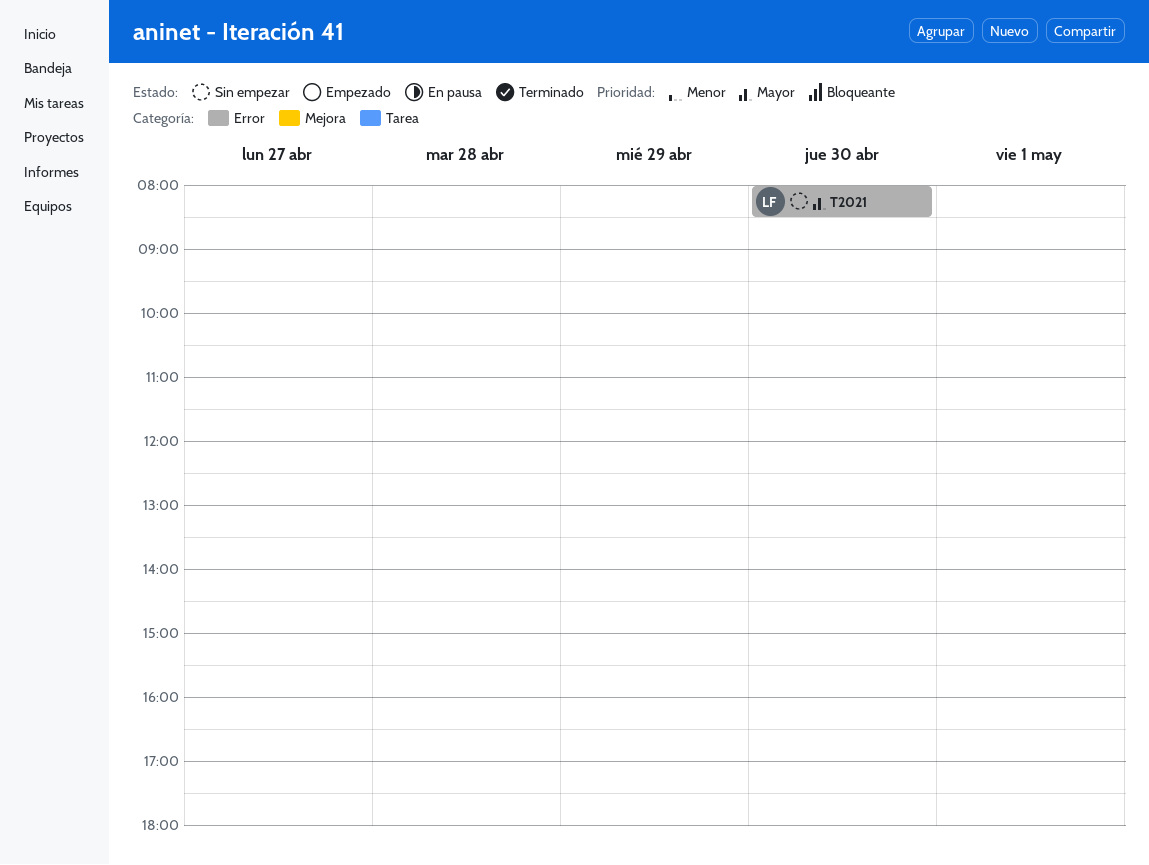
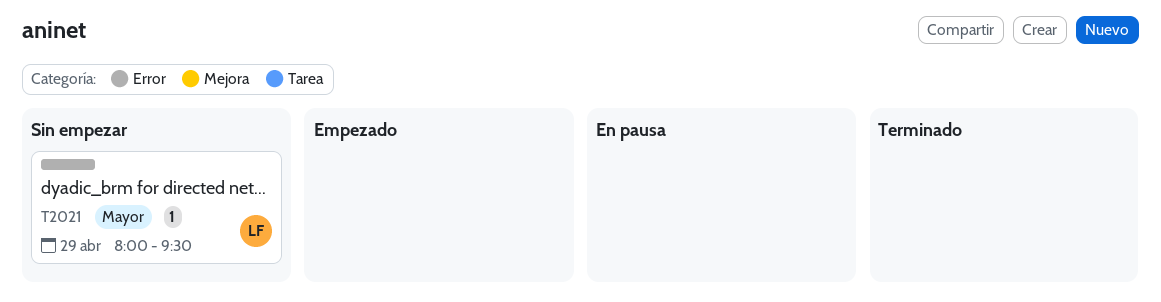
T2021, day: Apr 30 -> Apr 29
T2021, ends: 08:30 -> 09:30

